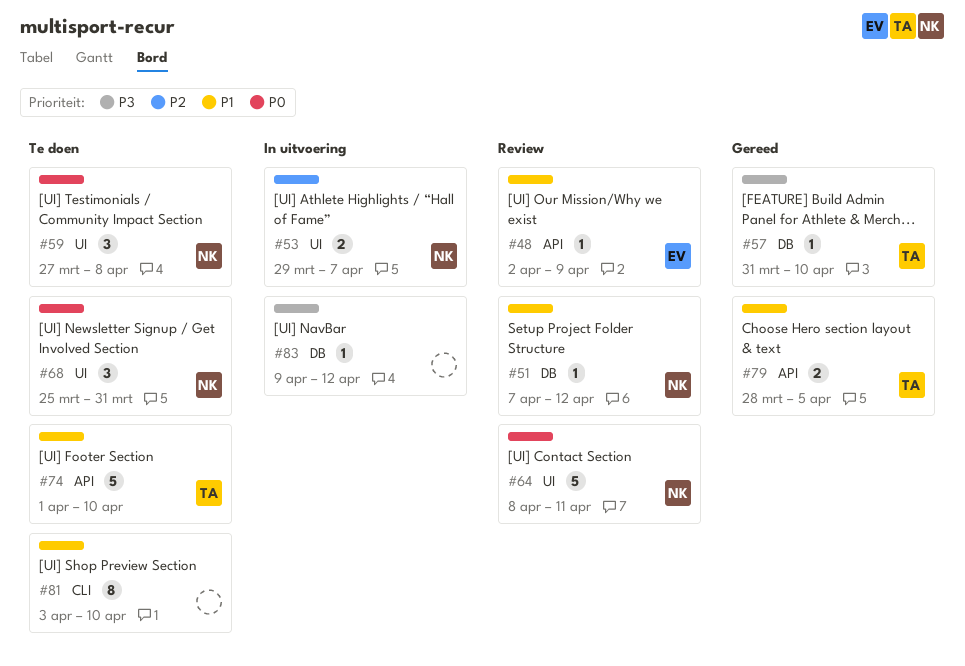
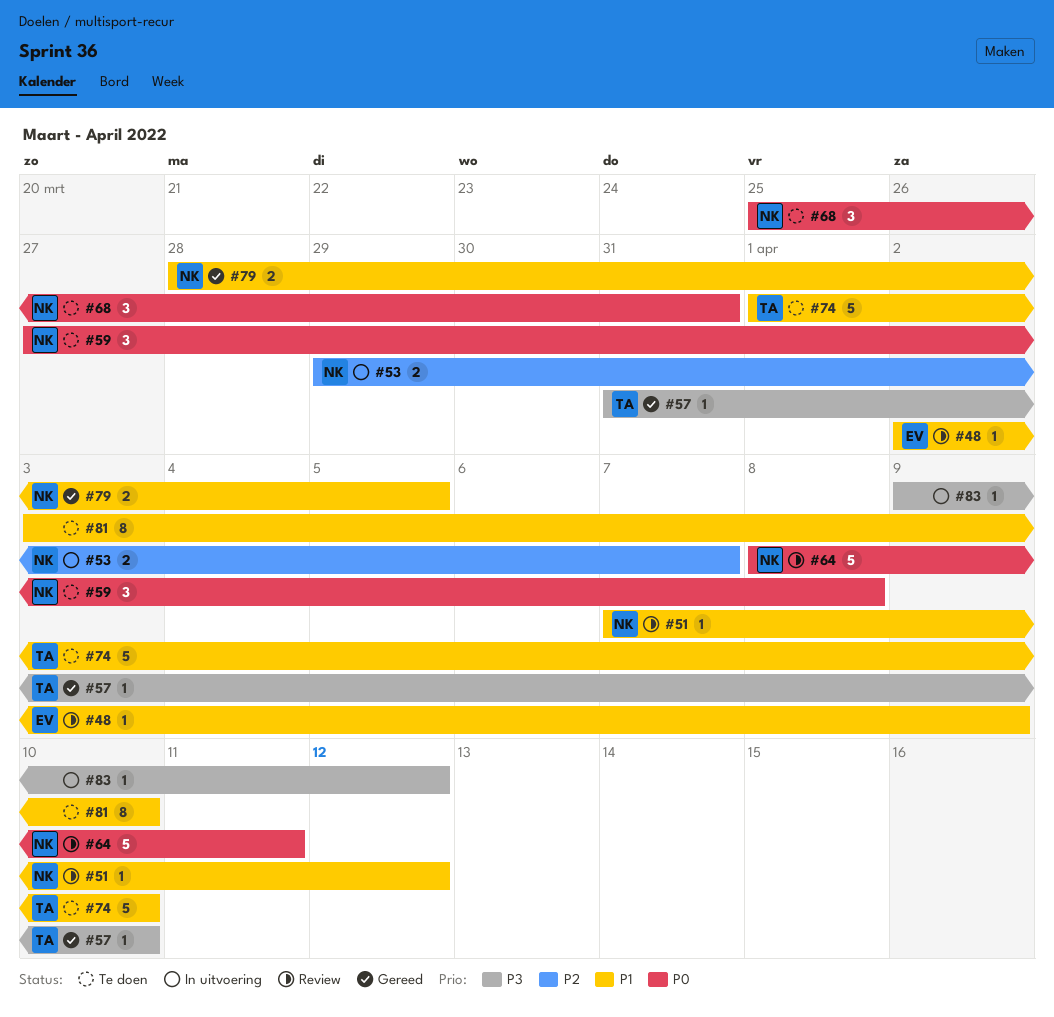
#79, owner: TA -> NK

